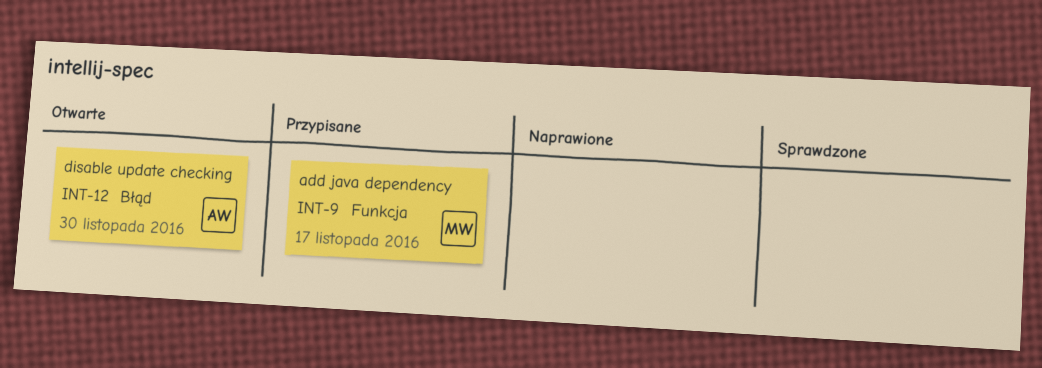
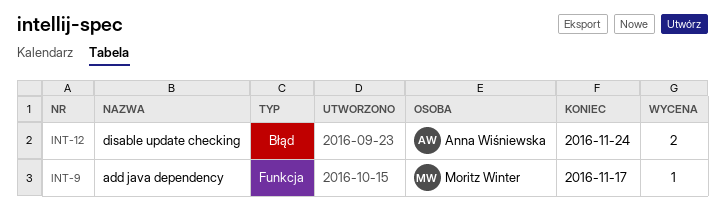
INT-12, due: Nov 30 -> Nov 24

